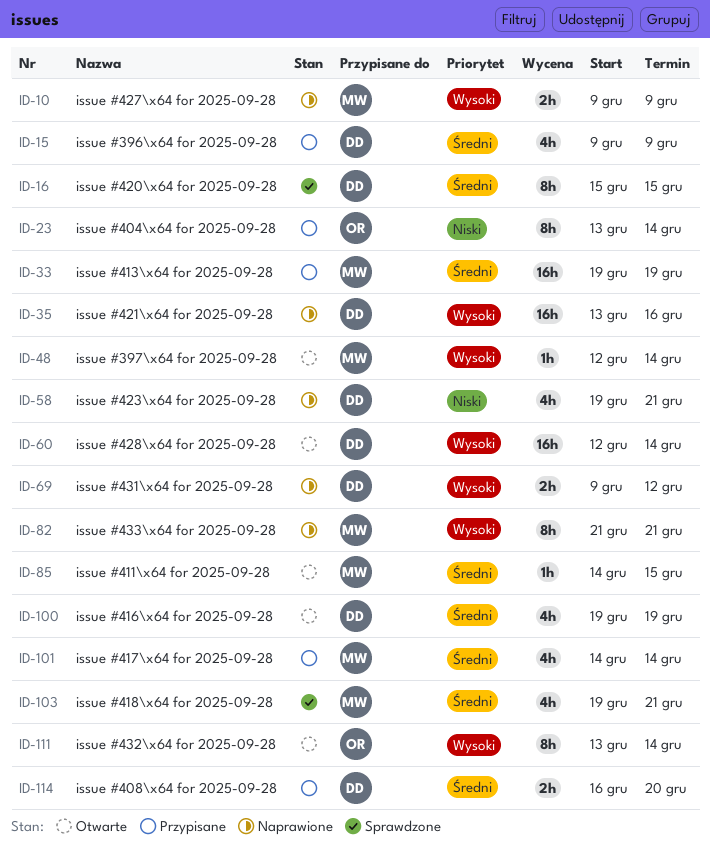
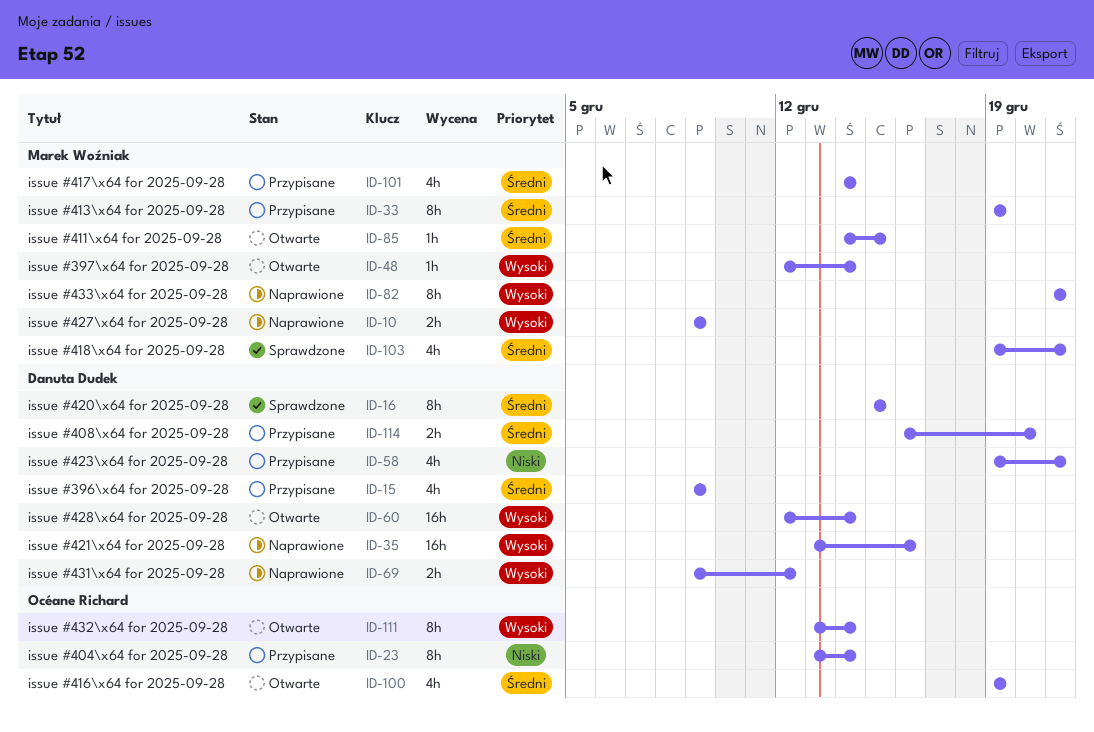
ID-33, estimate: 16h -> 8h
ID-58, status: Naprawione -> Przypisane
ID-100, owner: Danuta Dudek -> Océane Richard

